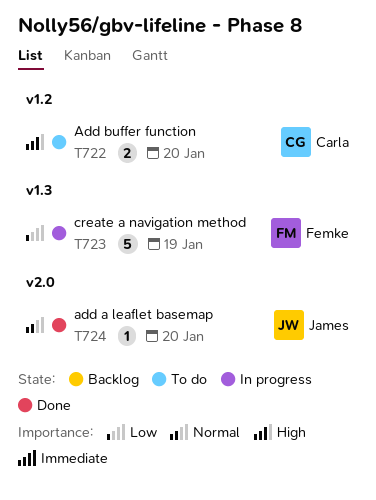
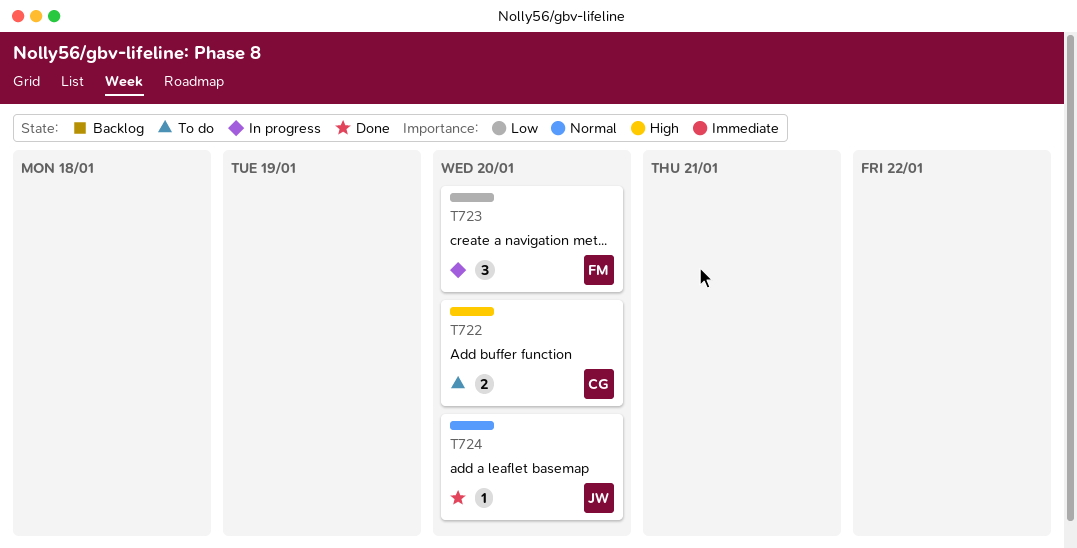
T723, estimate: 5 -> 3
T723, due: Jan 19 -> Jan 20

